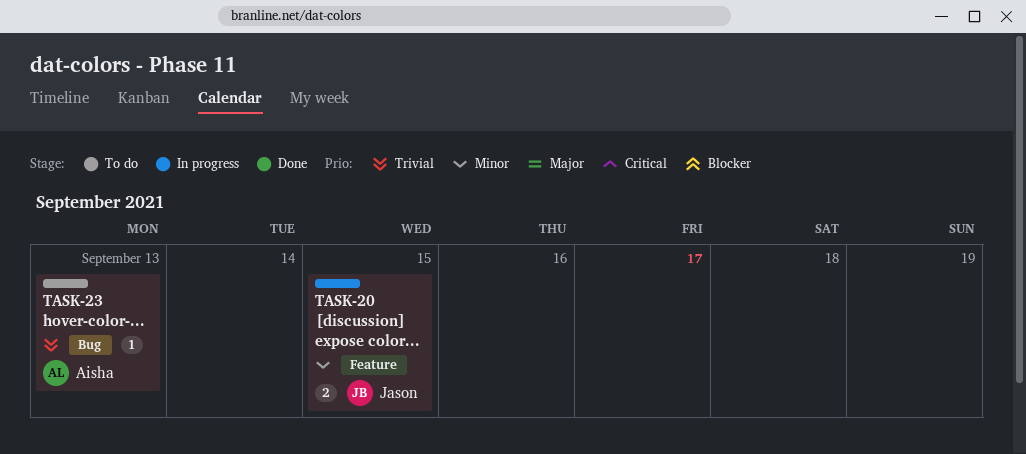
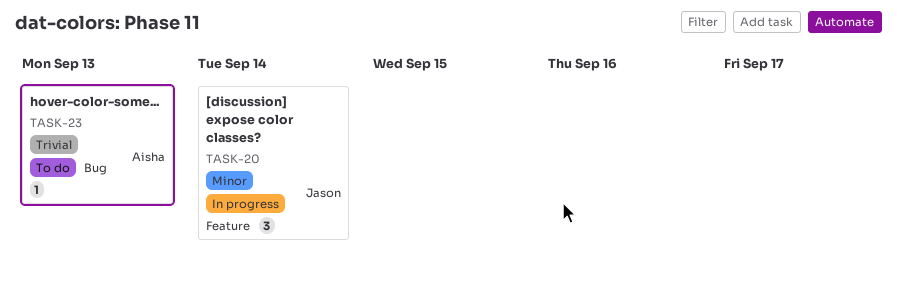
TASK-20, estimate: 2 -> 3
TASK-20, due: Sep 15 -> Sep 14

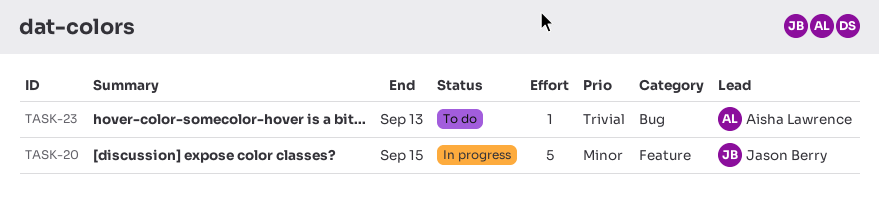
TASK-20, estimate: 3 -> 5
TASK-20, due: Sep 14 -> Sep 15

